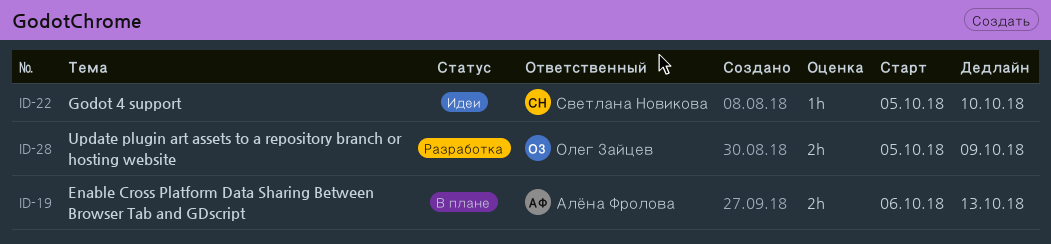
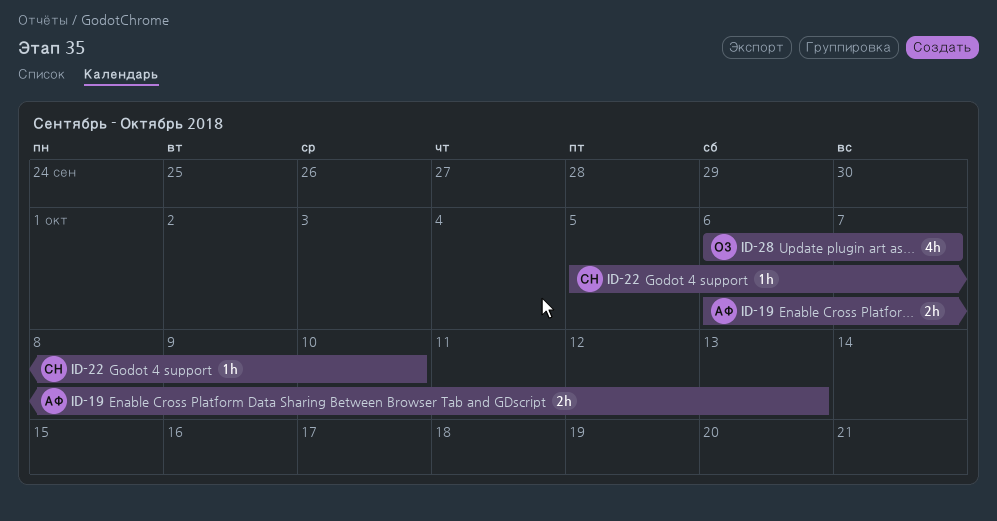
ID-28, estimate: 2h -> 4h
ID-28, start: Oct 5 -> Oct 6
ID-28, due: Oct 9 -> Oct 7

